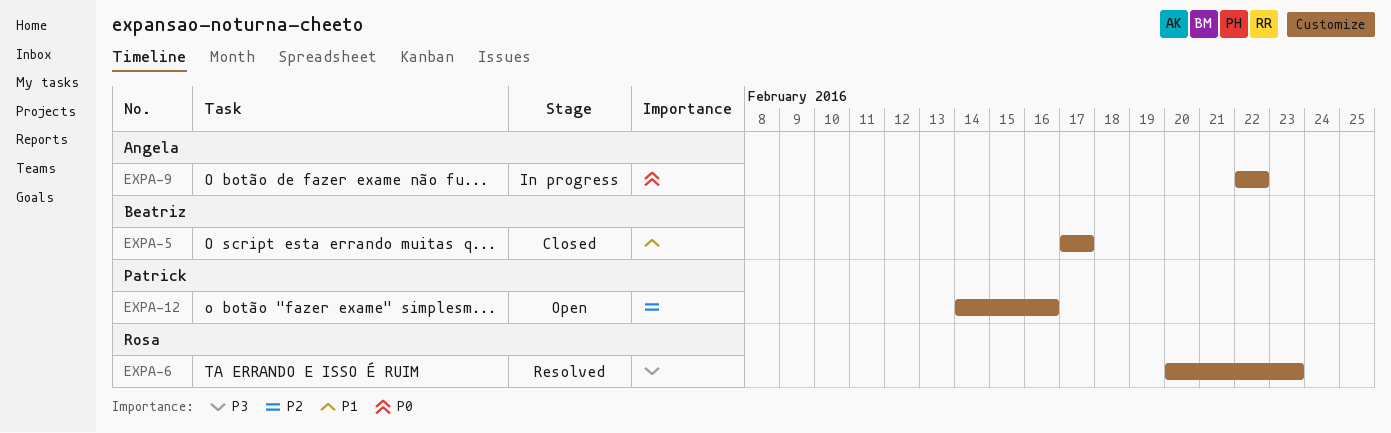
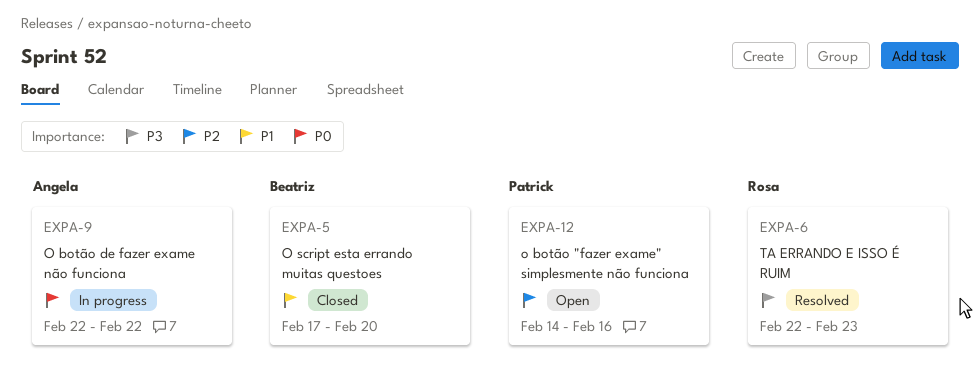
EXPA-5, due: Feb 17 -> Feb 20
EXPA-6, start: Feb 20 -> Feb 22

